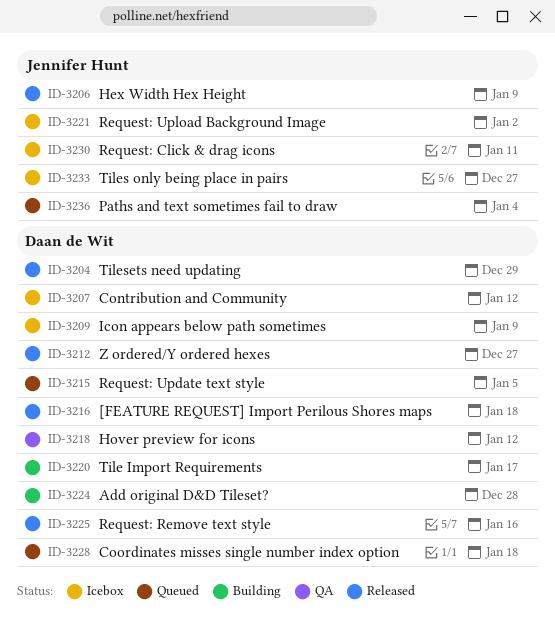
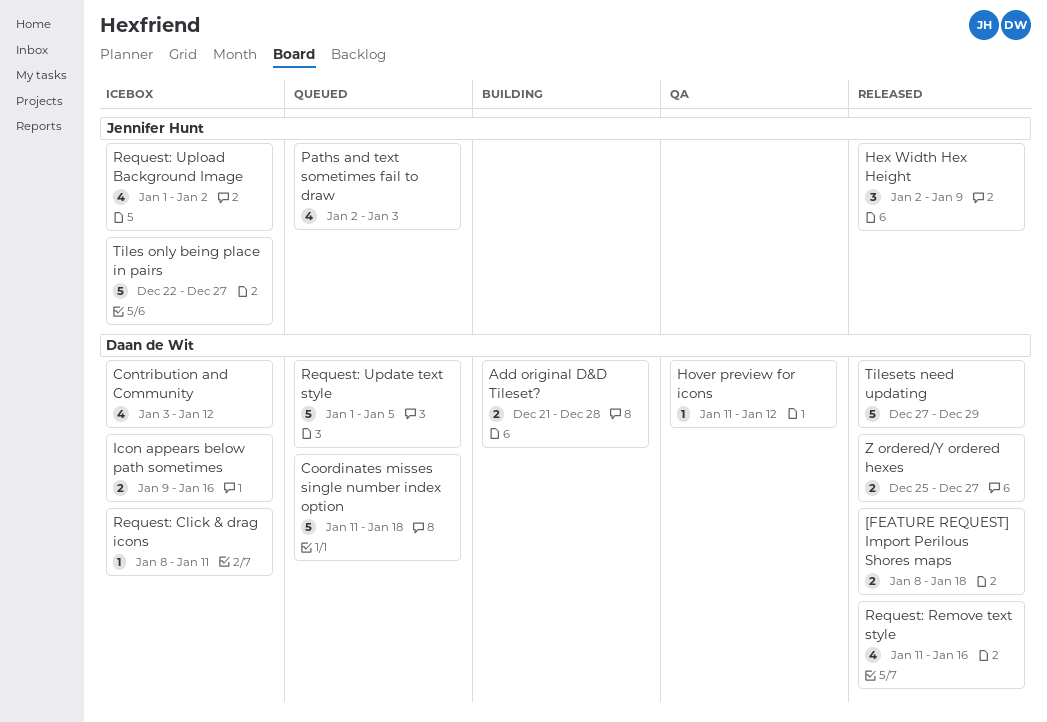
Icon appears below path sometimes, due: Jan 9 -> Jan 16
Paths and text sometimes fail to draw, due: Jan 4 -> Jan 3
Request: Click & drag icons, owner: Jennifer Hunt -> Daan de Wit
Tile Import Requirements: present -> none

